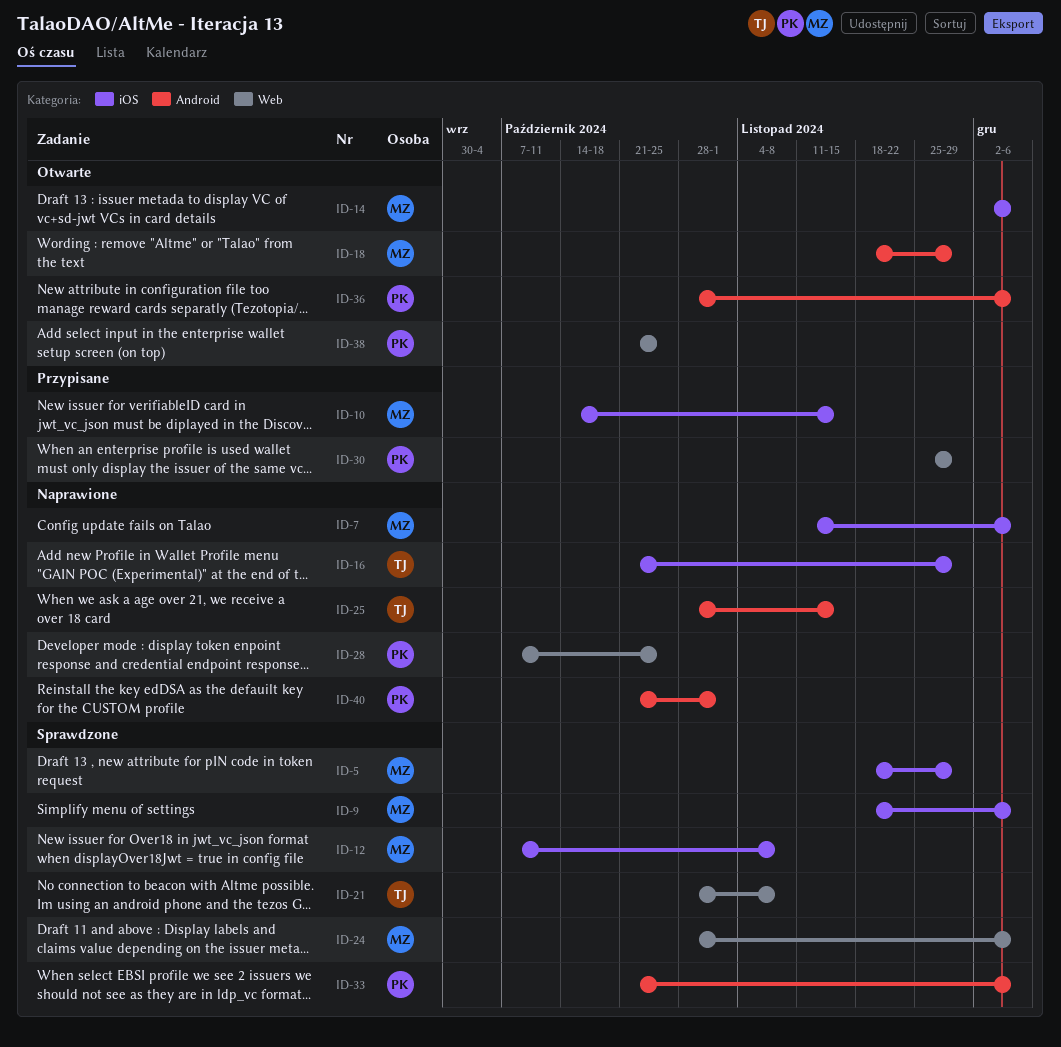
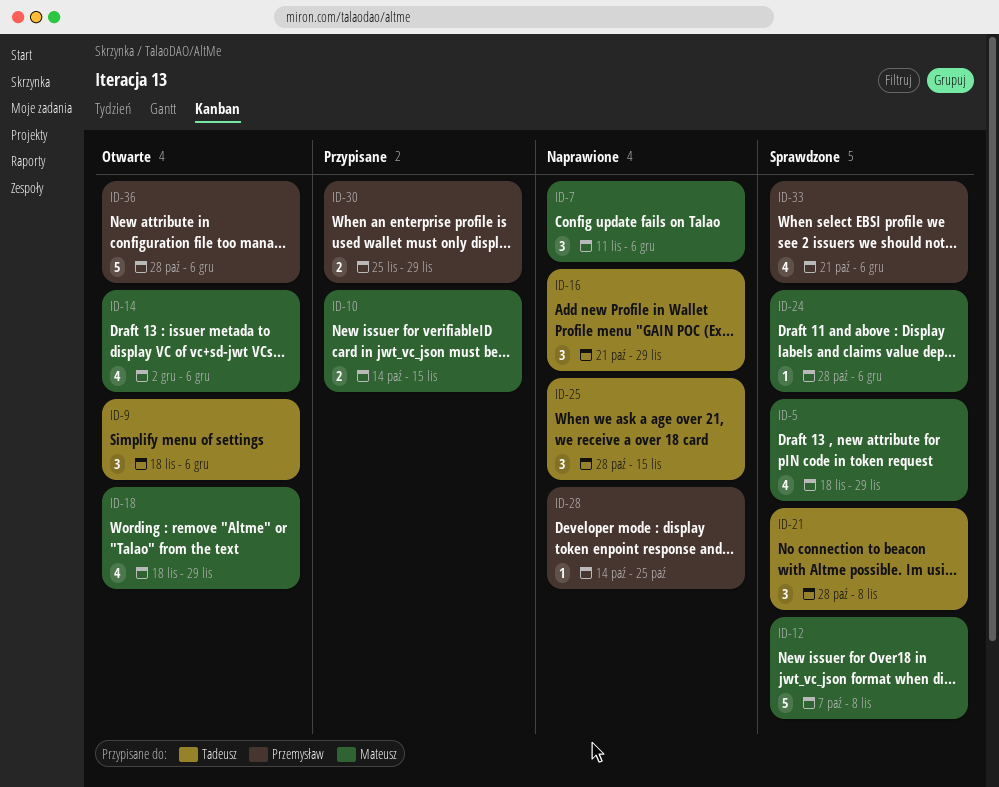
ID-9, status: Sprawdzone -> Otwarte
ID-9, owner: Mateusz -> Tadeusz
ID-28, start: Oct 7 -> Oct 14
ID-38: present -> none
ID-40: present -> none

